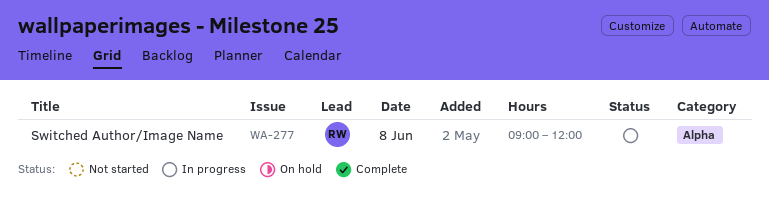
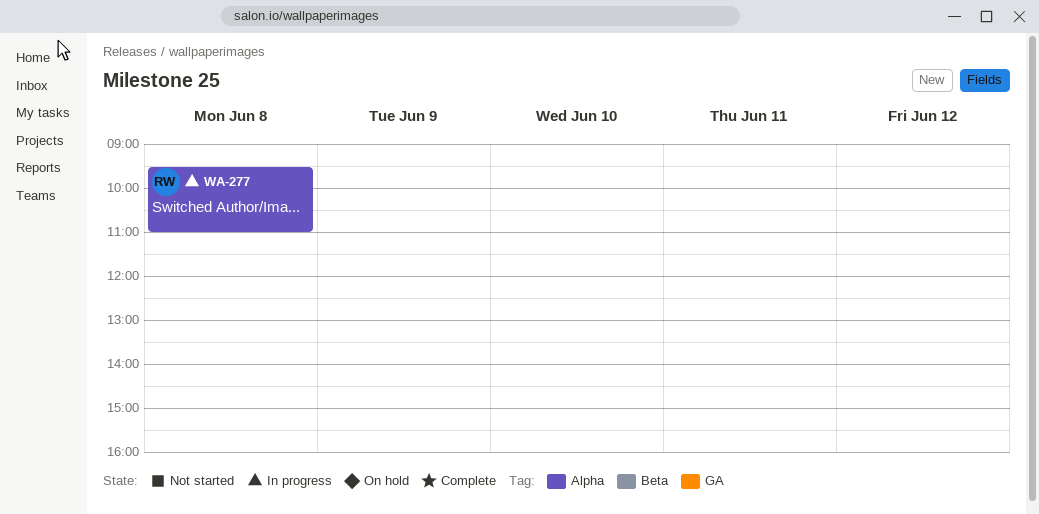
WA-277, begins: 09:00 -> 09:30
WA-277, ends: 12:00 -> 11:00

